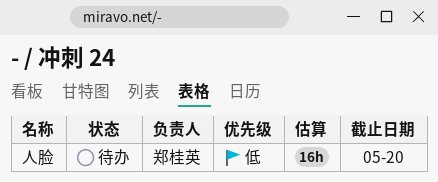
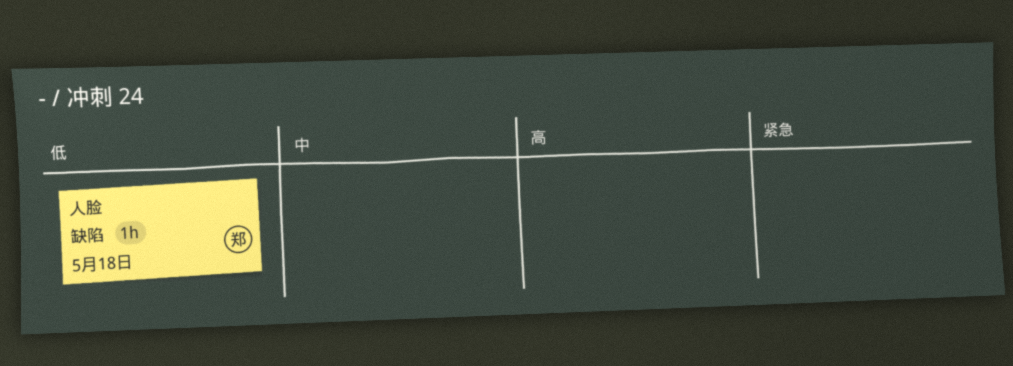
人脸, estimate: 16h -> 1h
人脸, due: May 20 -> May 18

